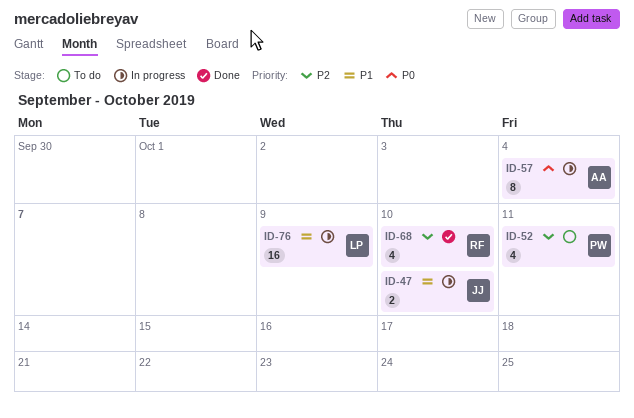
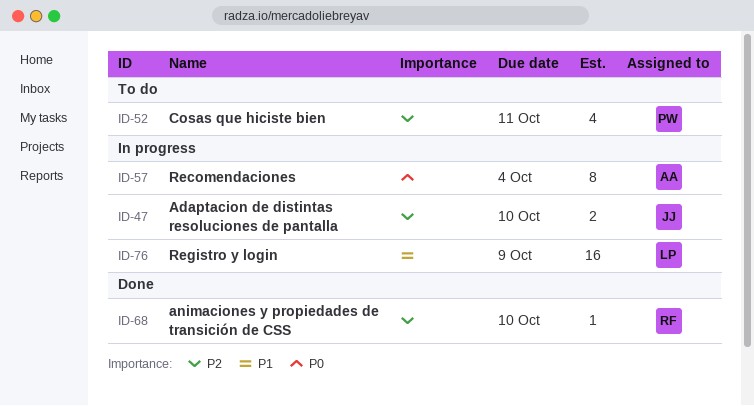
ID-47, priority: P1 -> P2
ID-68, estimate: 4 -> 1

